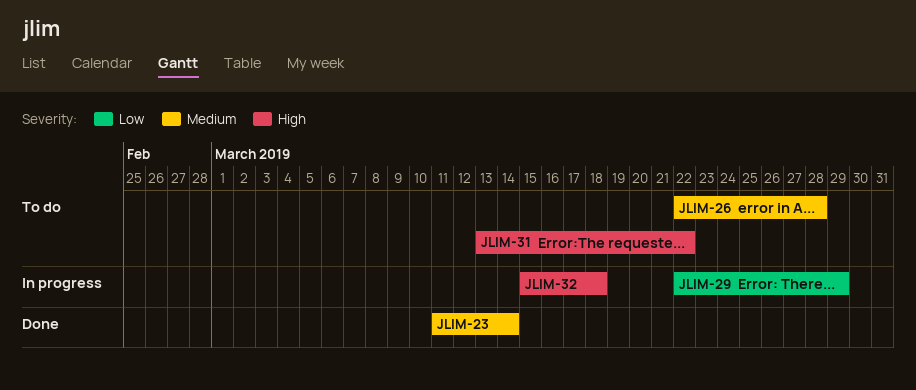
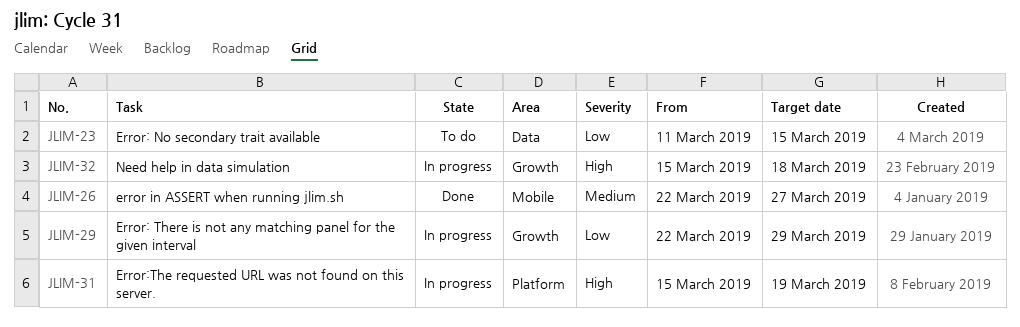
JLIM-23, status: Done -> To do
JLIM-23, priority: Medium -> Low
JLIM-23, due: Mar 14 -> Mar 15
JLIM-26, status: To do -> Done
JLIM-26, due: Mar 28 -> Mar 27
JLIM-31, status: To do -> In progress
JLIM-31, start: Mar 13 -> Mar 15
JLIM-31, due: Mar 22 -> Mar 19

